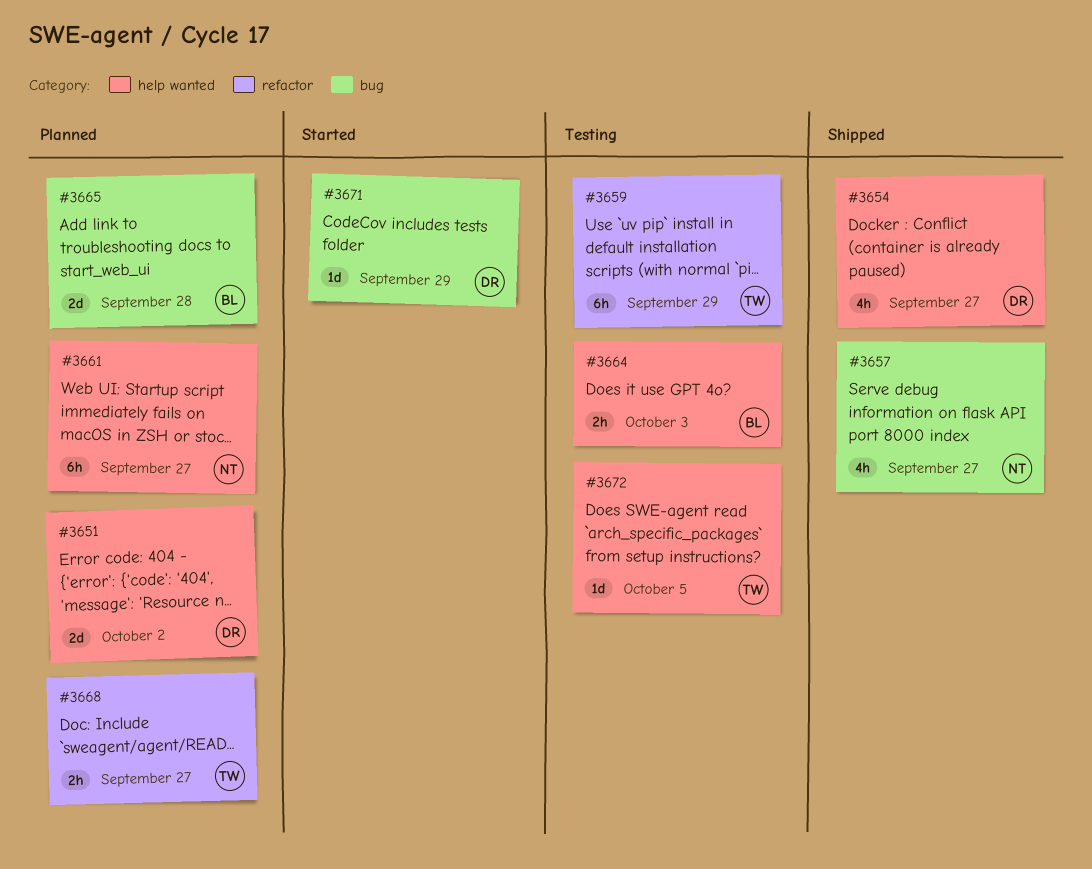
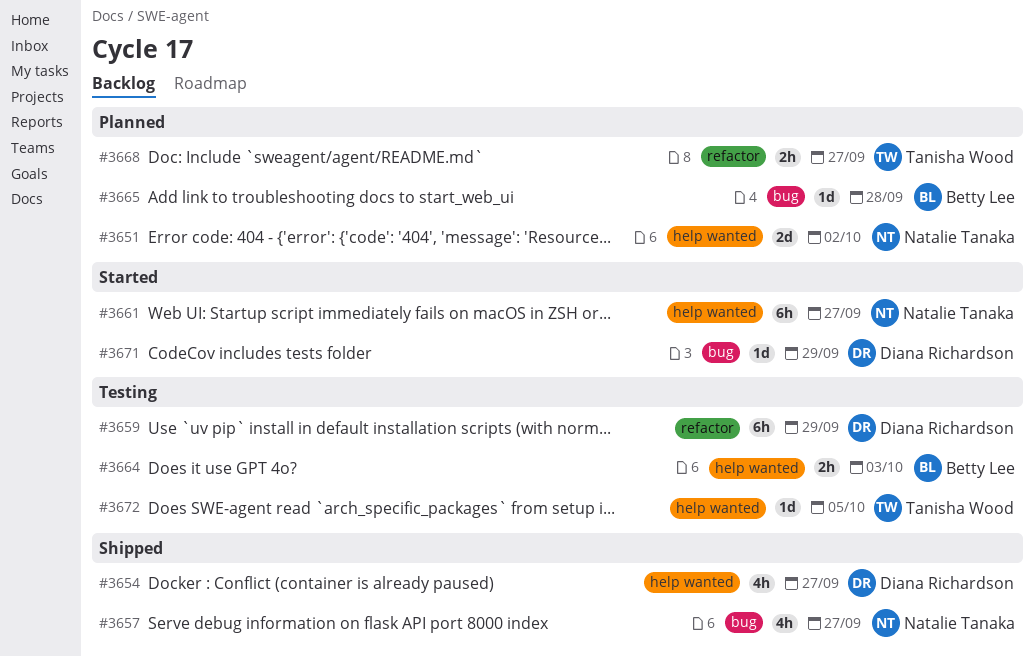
#3651, owner: Diana Richardson -> Natalie Tanaka
#3659, owner: Tanisha Wood -> Diana Richardson
#3661, status: Planned -> Started
#3665, estimate: 2d -> 1d

